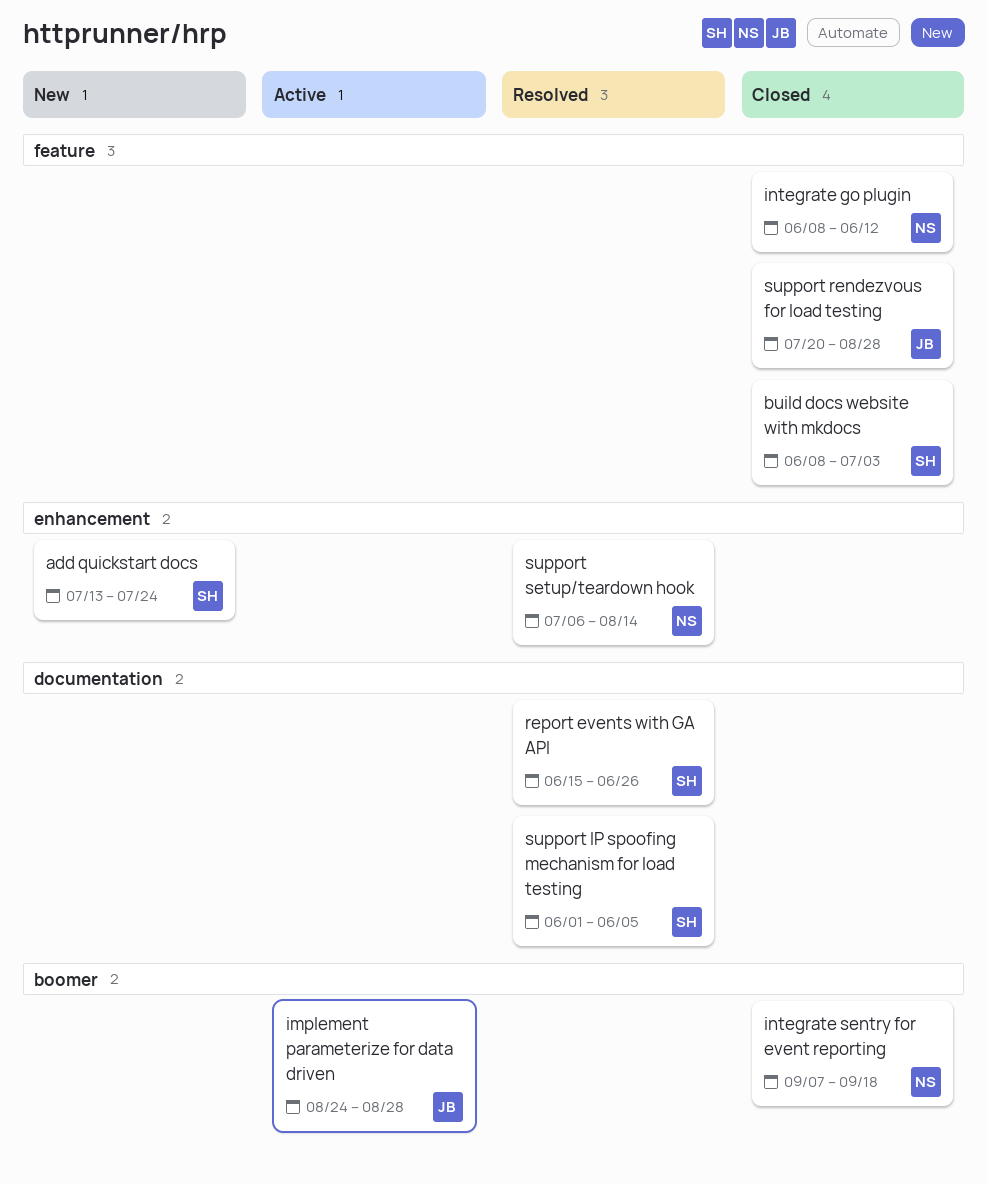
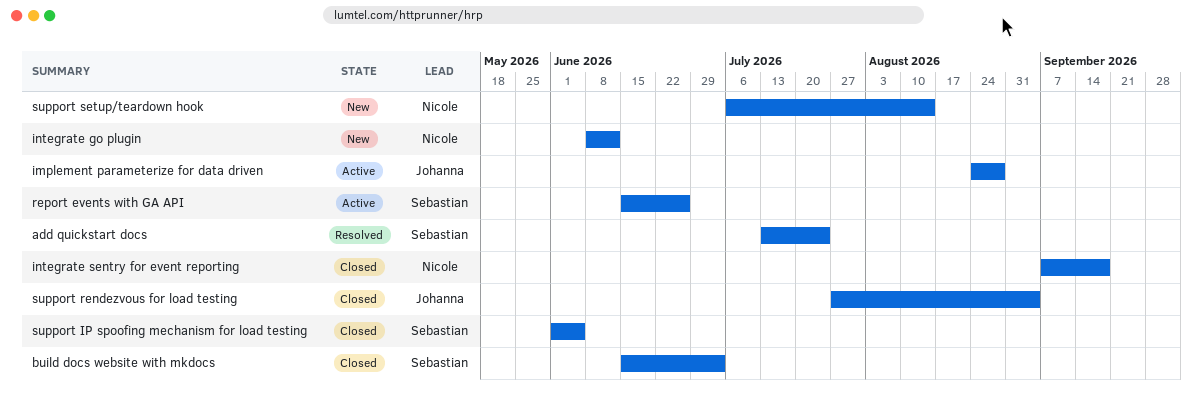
add quickstart docs, status: New -> Resolved
build docs website with mkdocs, start: Jun 8 -> Jun 15
integrate go plugin, status: Closed -> New
report events with GA API, status: Resolved -> Active
support IP spoofing mechanism for load testing, status: Resolved -> Closed
support rendezvous for load testing, start: Jul 20 -> Jul 27
support rendezvous for load testing, due: Aug 28 -> Sep 4
support setup/teardown hook, status: Resolved -> New

